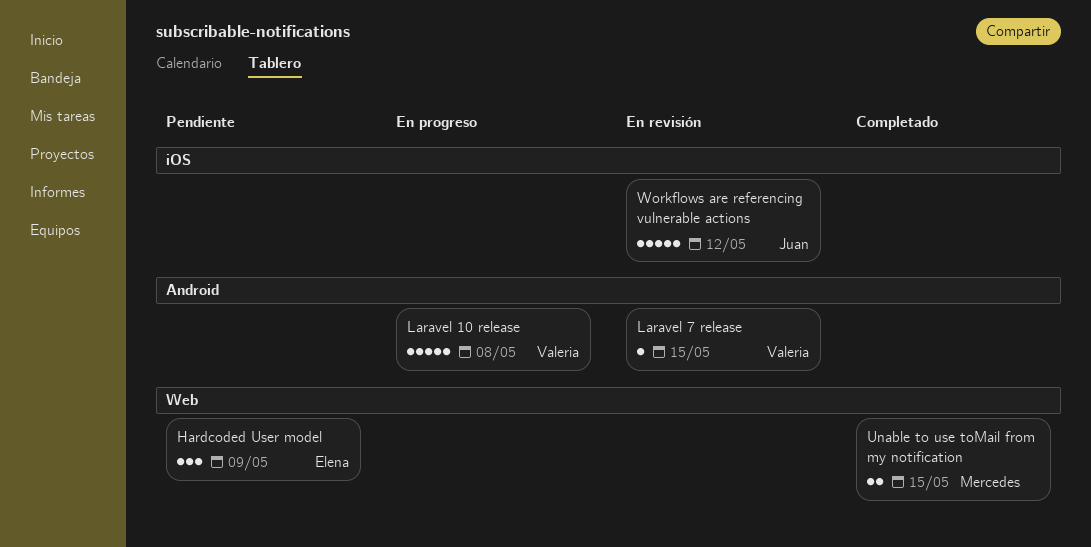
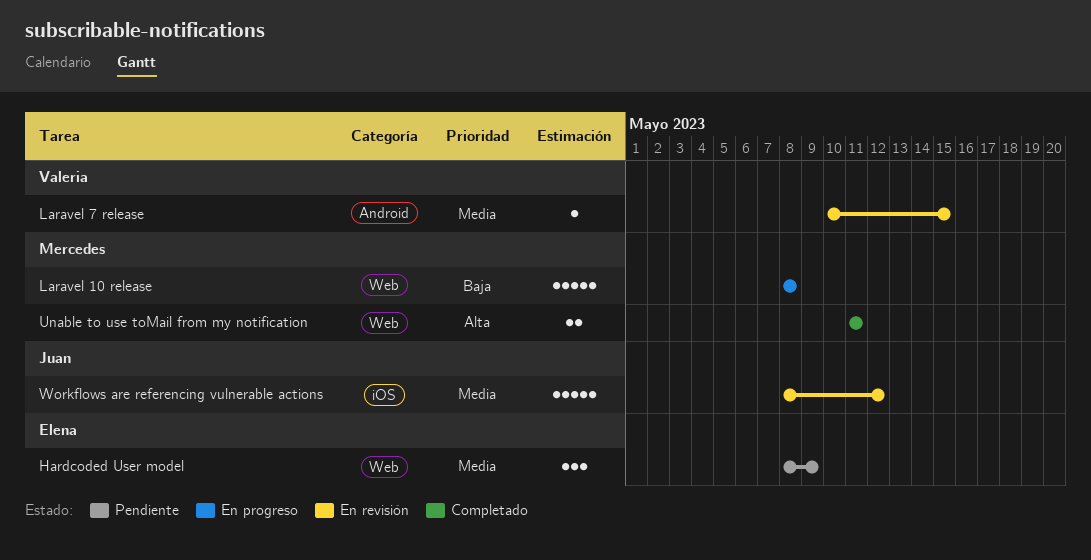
Laravel 10 release, owner: Valeria -> Mercedes
Laravel 10 release, label: Android -> Web
Unable to use toMail from my notification, due: May 15 -> May 11

